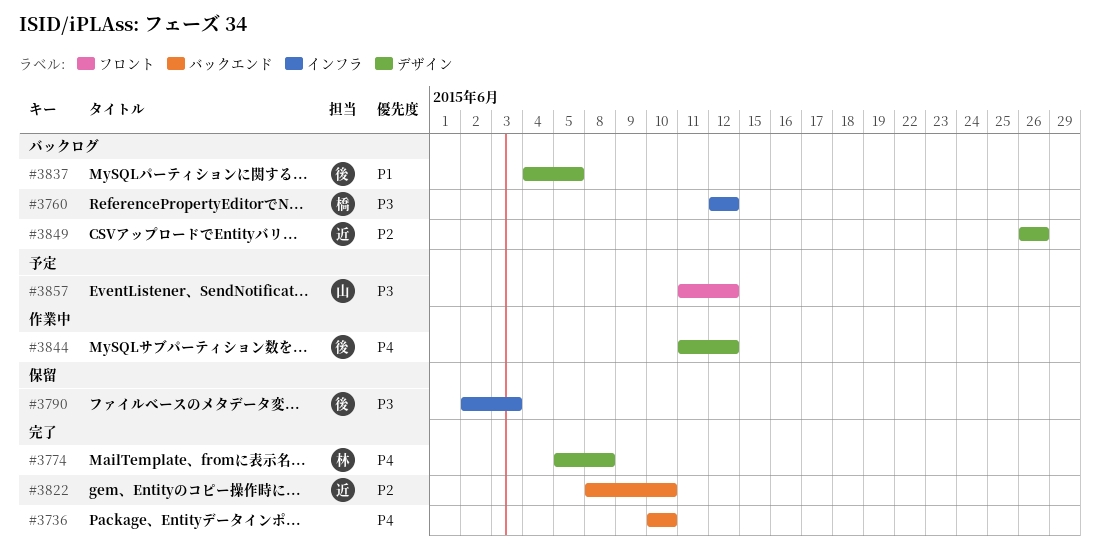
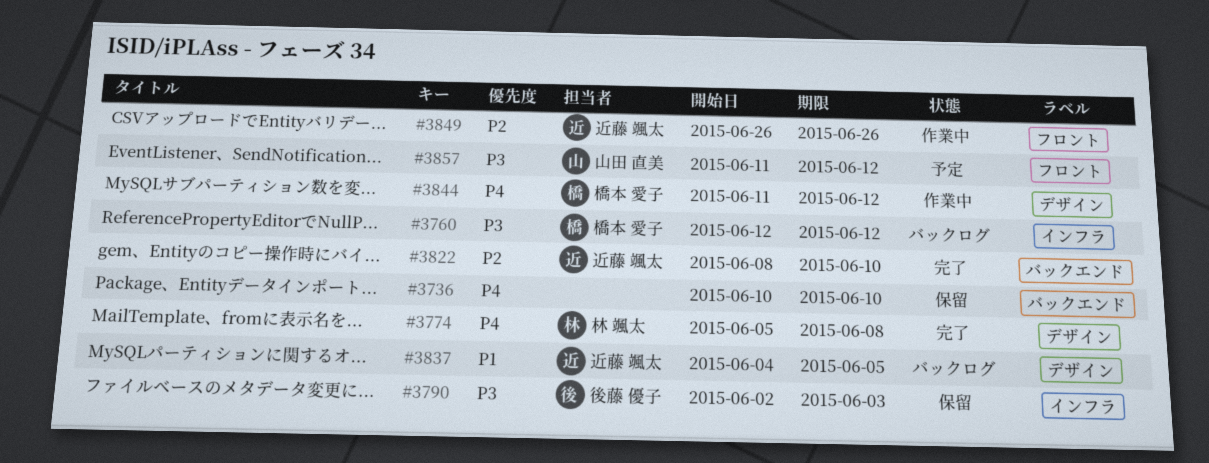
#3736, status: 完了 -> 保留
#3837, owner: 後藤 優子 -> 近藤 颯太
#3844, owner: 後藤 優子 -> 橋本 愛子
#3849, status: バックログ -> 作業中
#3849, label: デザイン -> フロント

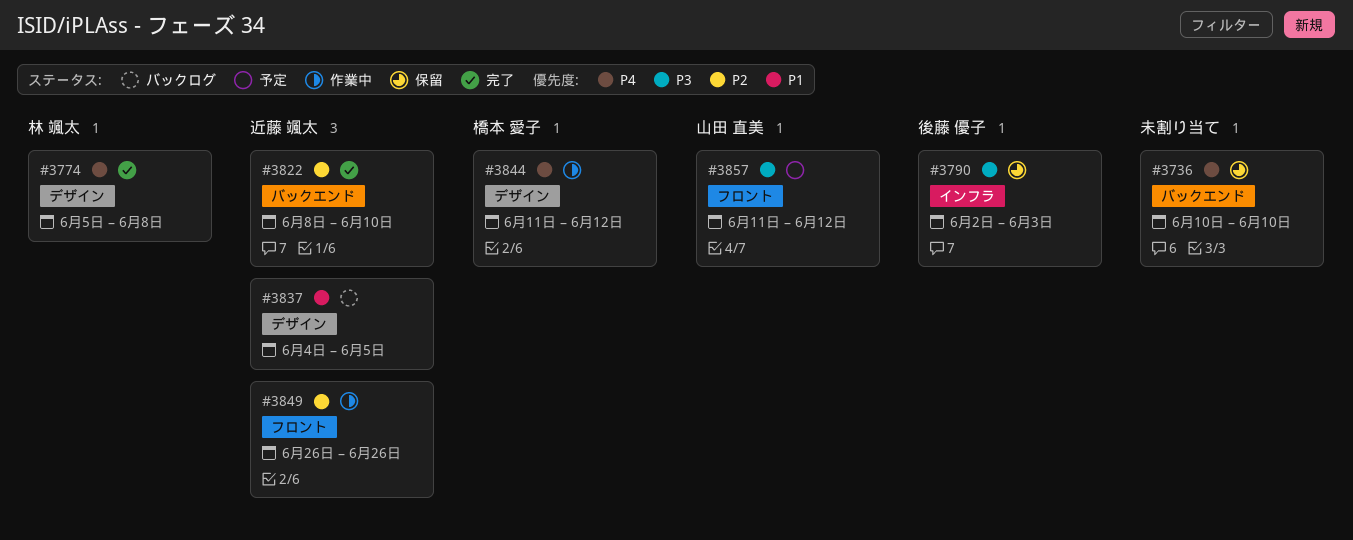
#3760: present -> none

